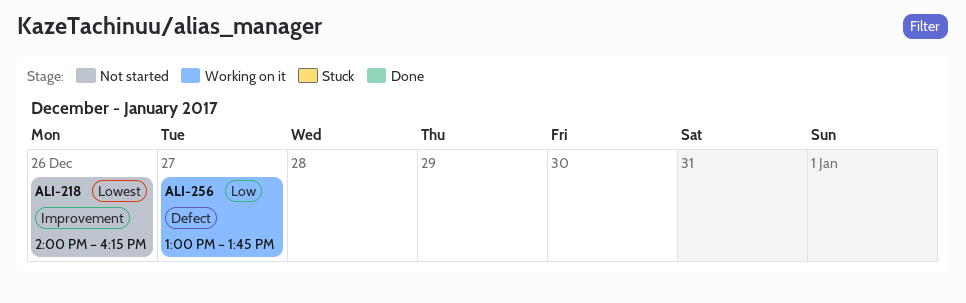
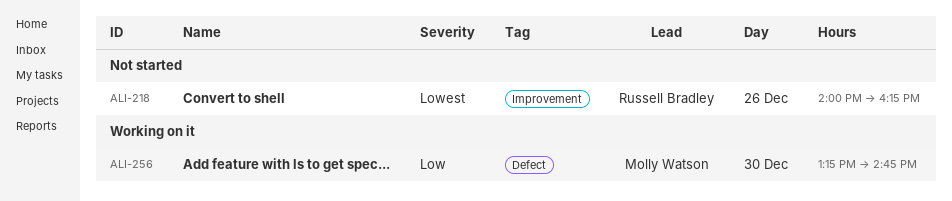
ALI-256, day: Dec 27 -> Dec 30
ALI-256, begins: 13:00 -> 13:15
ALI-256, ends: 13:45 -> 14:45

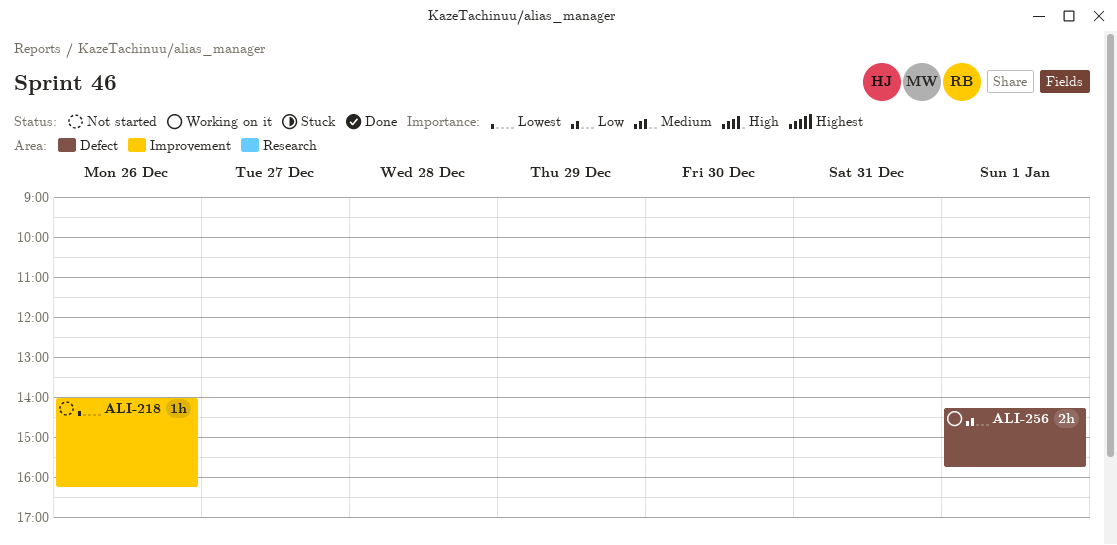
ALI-256, day: Dec 30 -> Jan 1
ALI-256, begins: 13:15 -> 14:15
ALI-256, ends: 14:45 -> 15:45

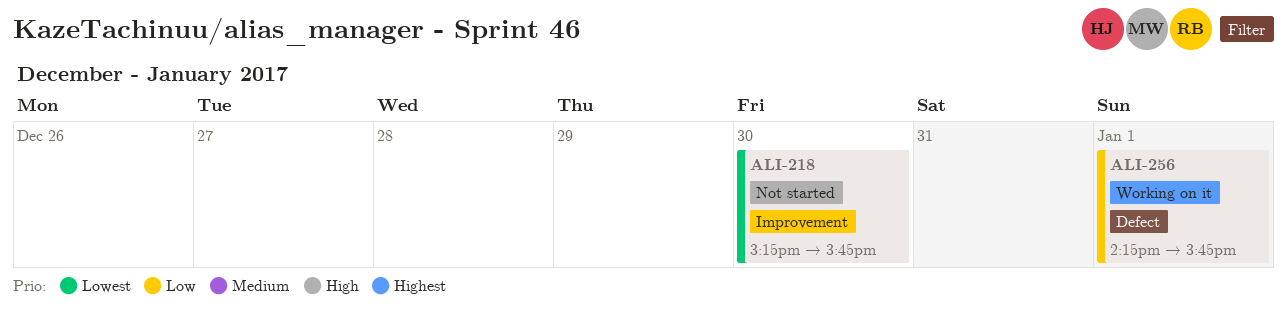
ALI-218, day: Dec 26 -> Dec 30
ALI-218, begins: 14:00 -> 15:15
ALI-218, ends: 16:15 -> 15:45

